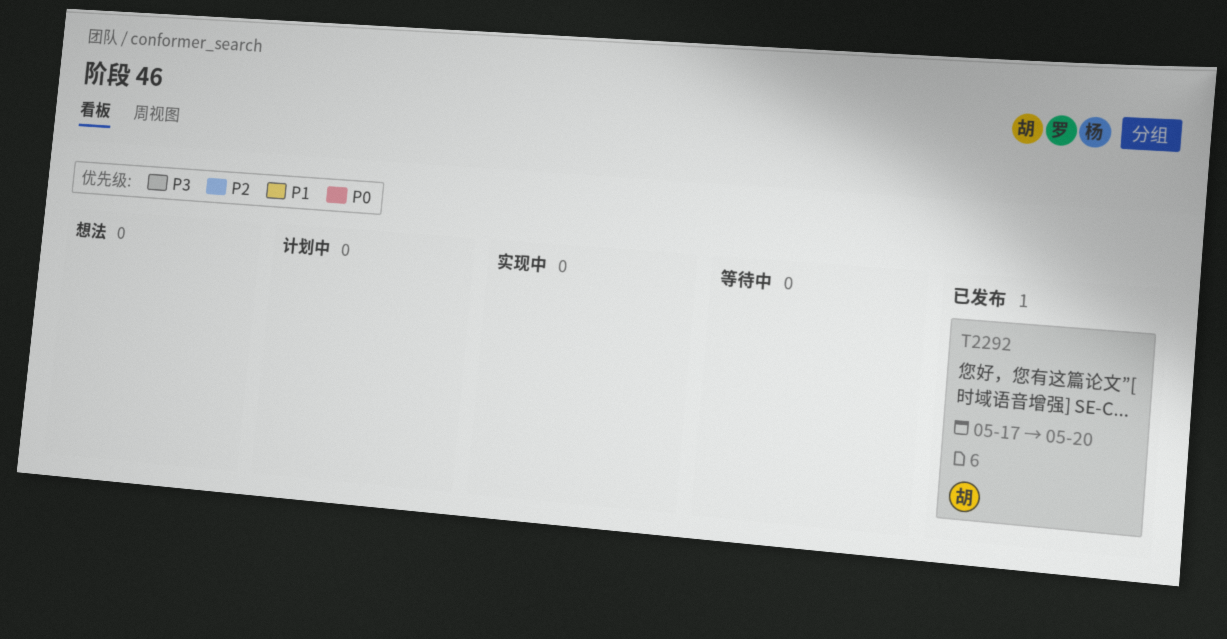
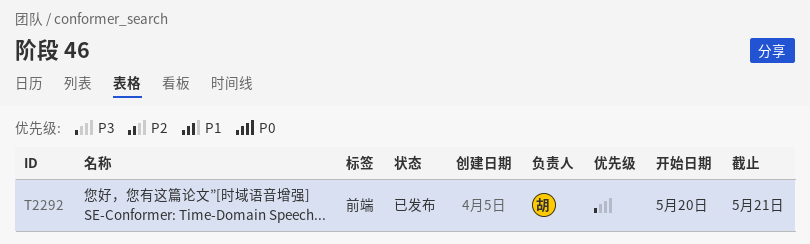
T2292, start: May 17 -> May 20
T2292, due: May 20 -> May 21

